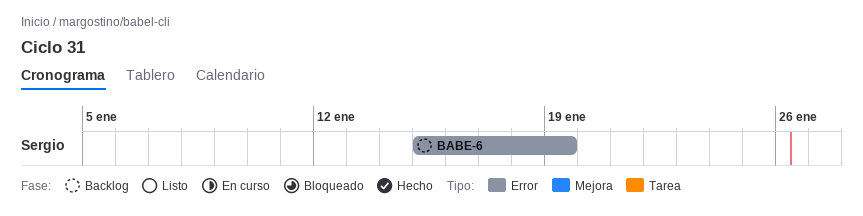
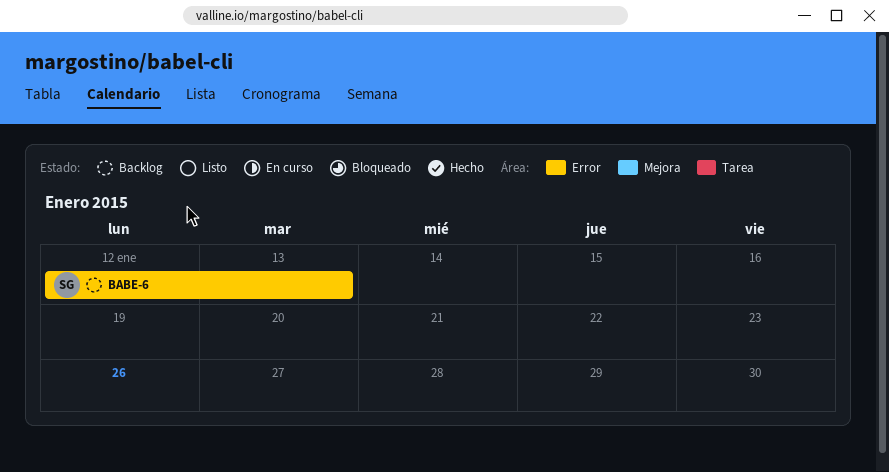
BABE-6, start: Jan 15 -> Jan 12
BABE-6, due: Jan 19 -> Jan 13

